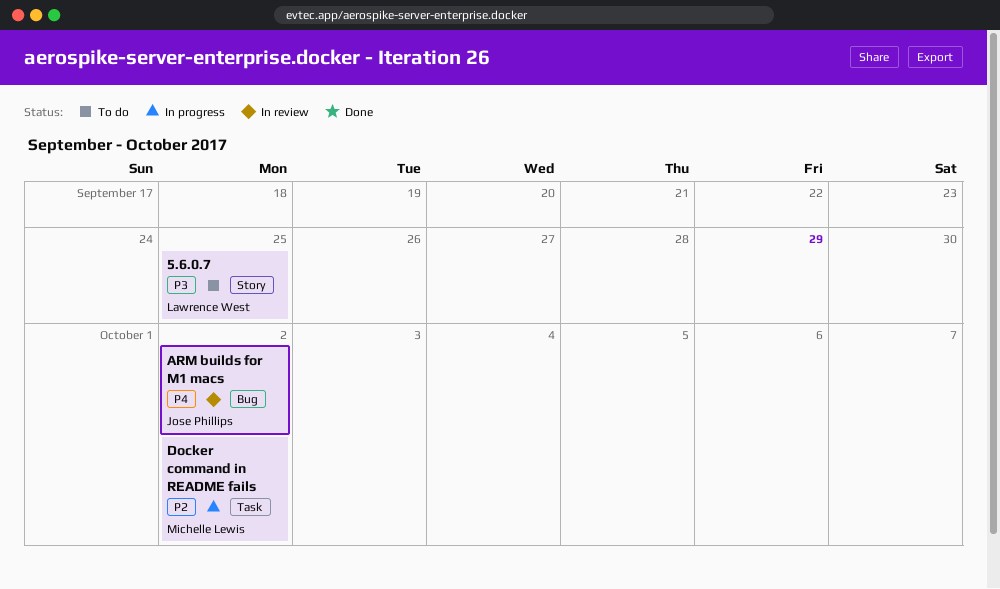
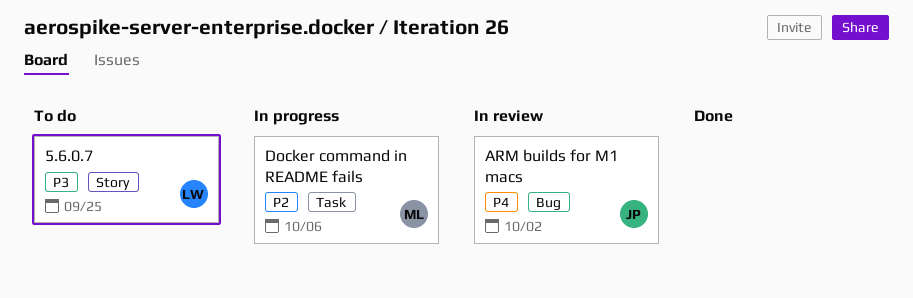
Docker command in README fails, due: Oct 2 -> Oct 6

